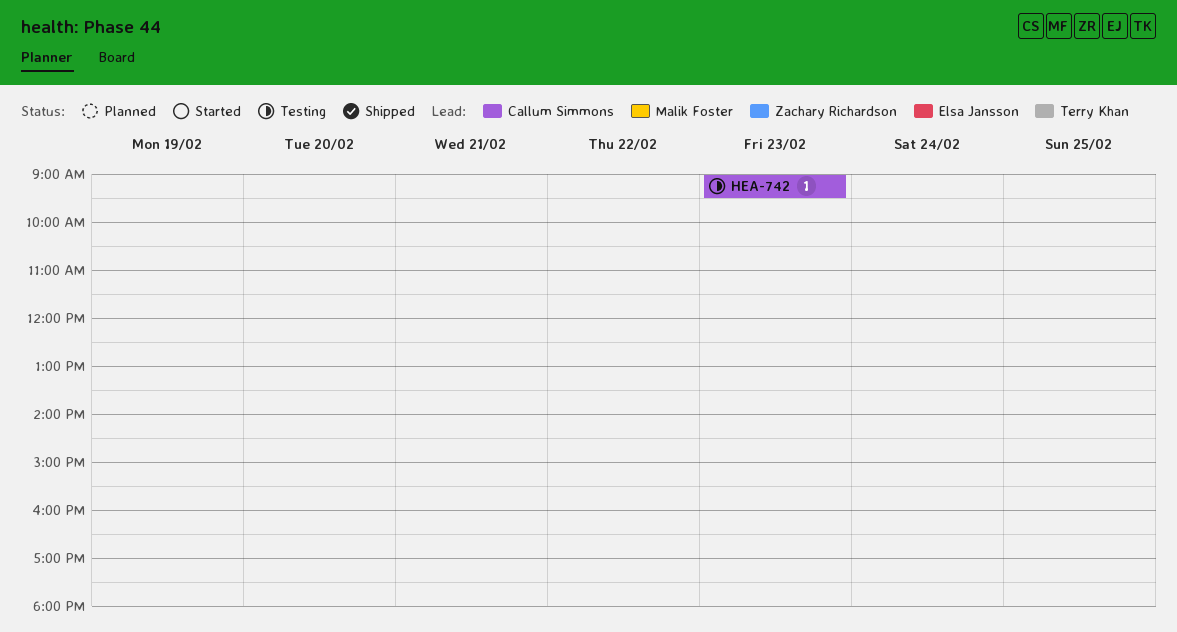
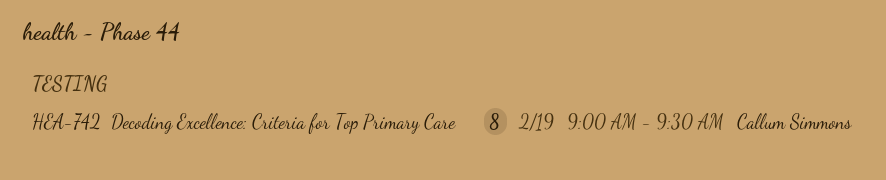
HEA-742, estimate: 1 -> 8
HEA-742, day: Feb 23 -> Feb 19

